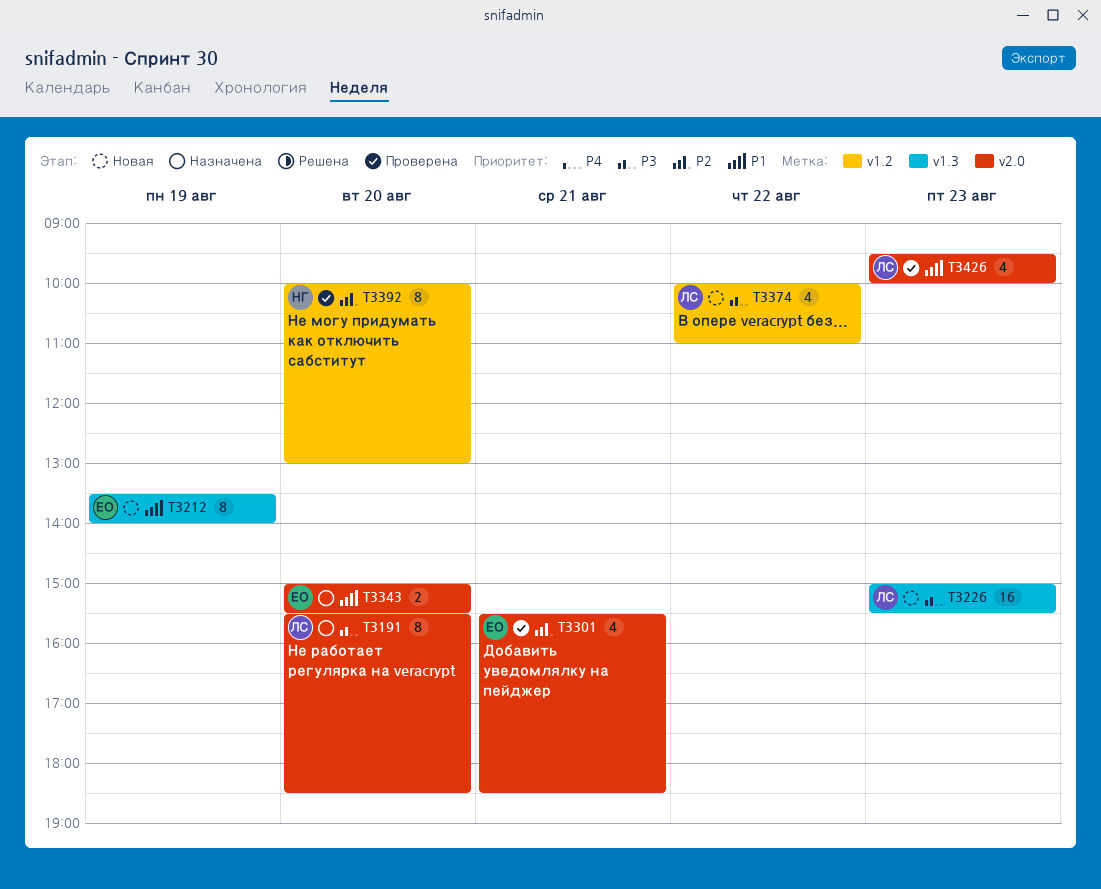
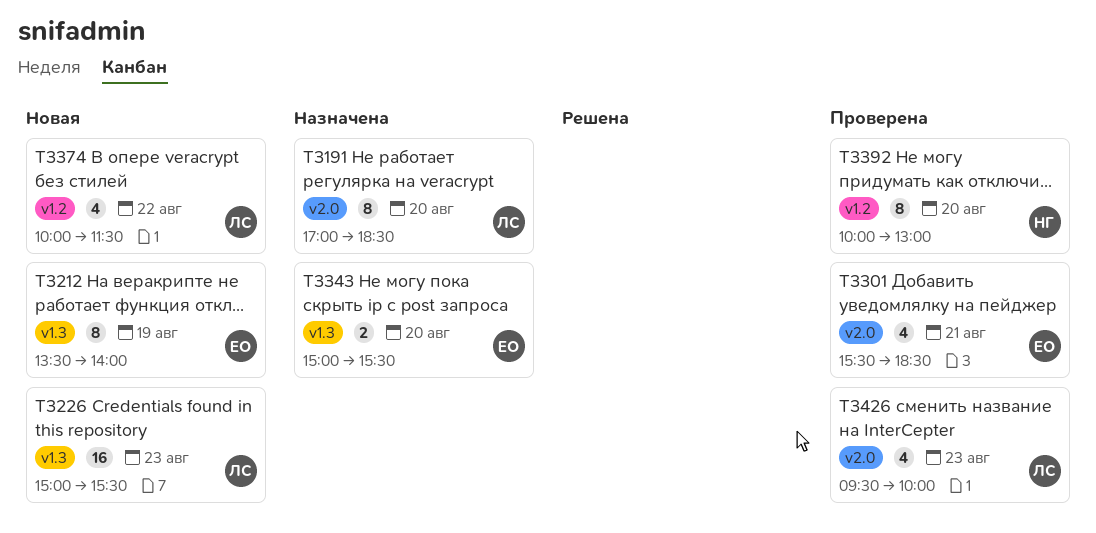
T3191, begins: 15:30 -> 17:00
T3343, label: v2.0 -> v1.3
T3374, ends: 11:00 -> 11:30

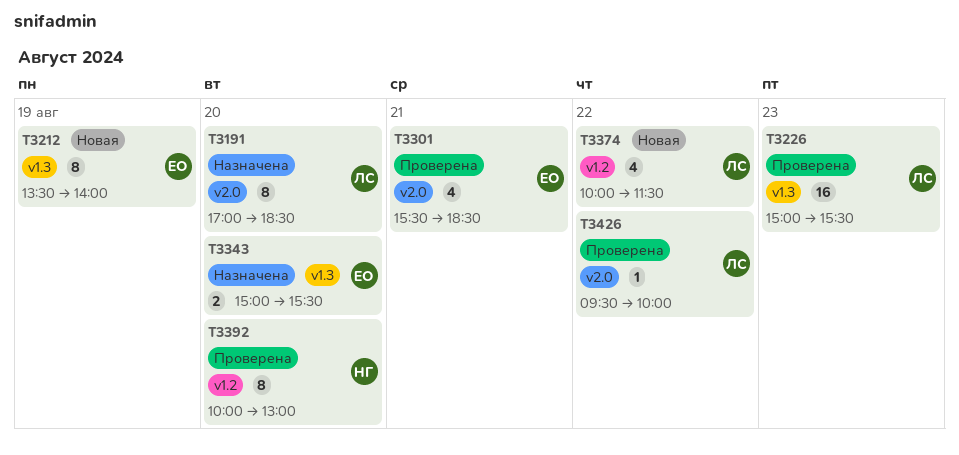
T3226, status: Новая -> Проверена
T3426, estimate: 4 -> 1
T3426, day: Aug 23 -> Aug 22

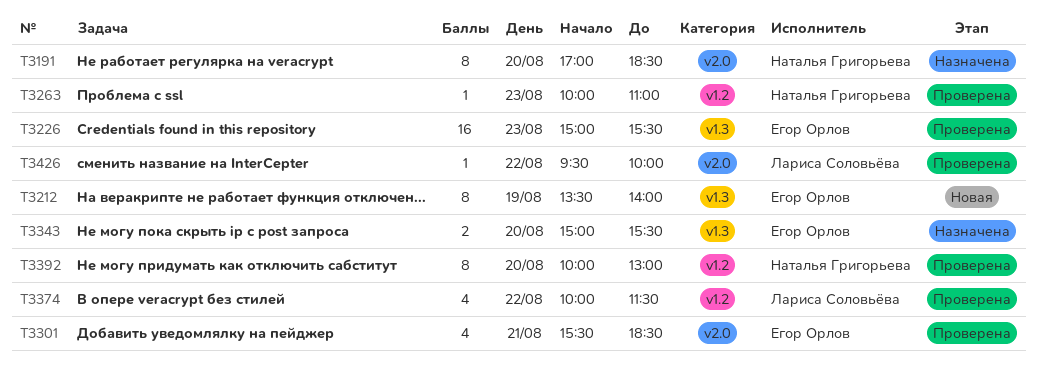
T3191, owner: Лариса Соловьёва -> Наталья Григорьева
T3226, owner: Лариса Соловьёва -> Егор Орлов
T3263: none -> present
T3374, status: Новая -> Проверена

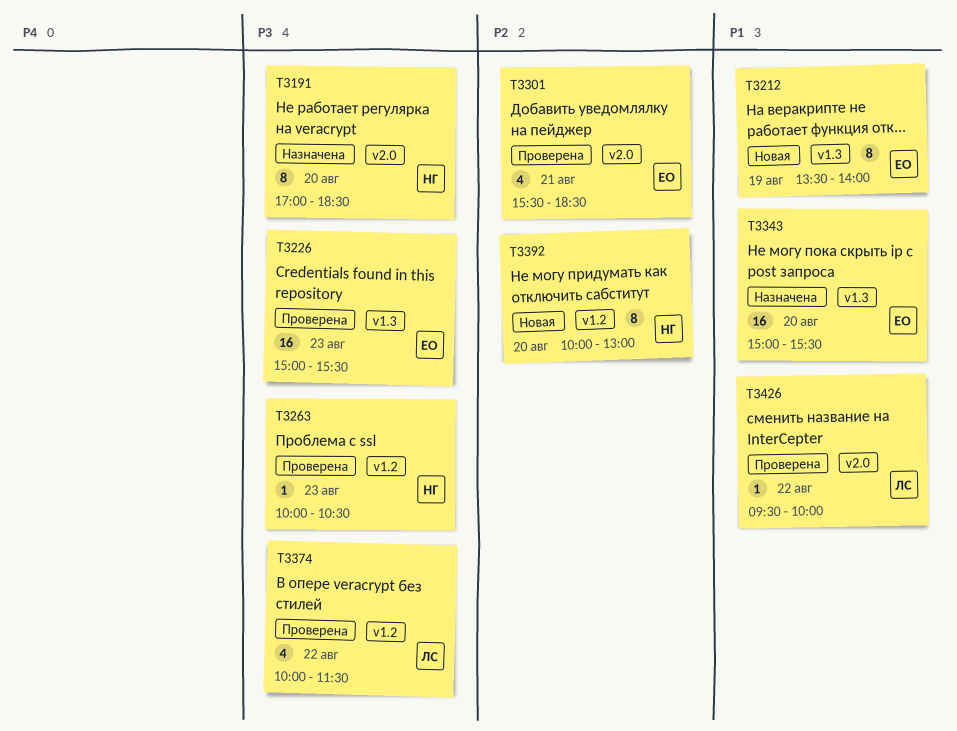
T3263, ends: 11:00 -> 10:30
T3343, estimate: 2 -> 16
T3392, status: Проверена -> Новая

